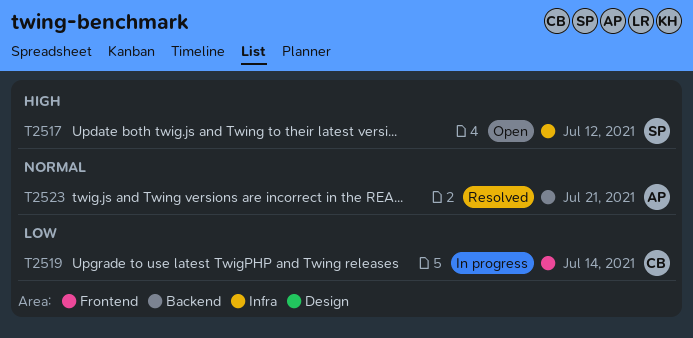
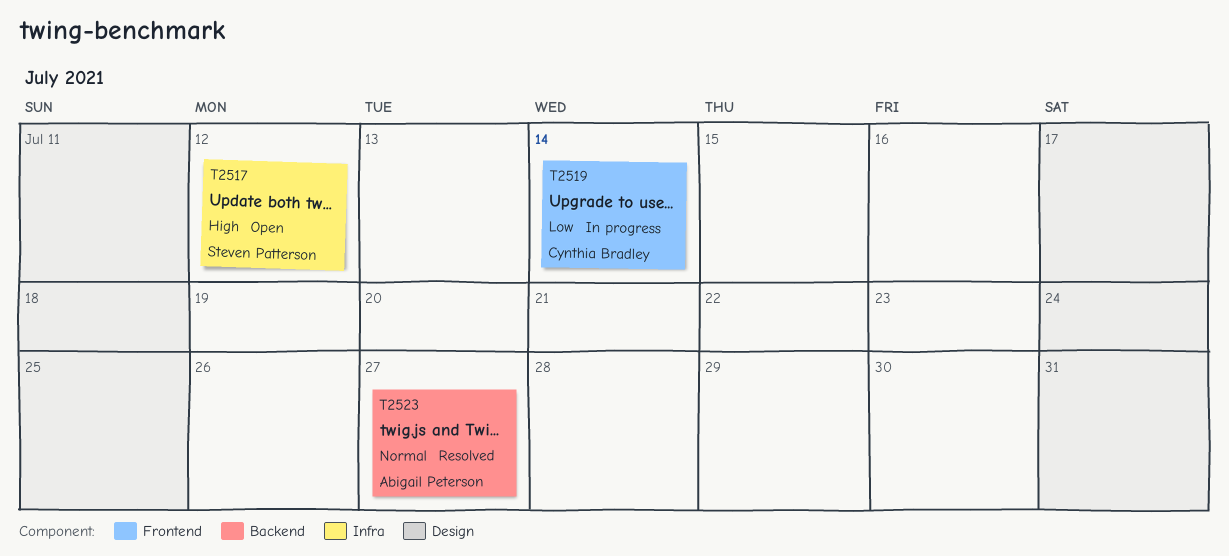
T2523, due: Jul 21 -> Jul 27

